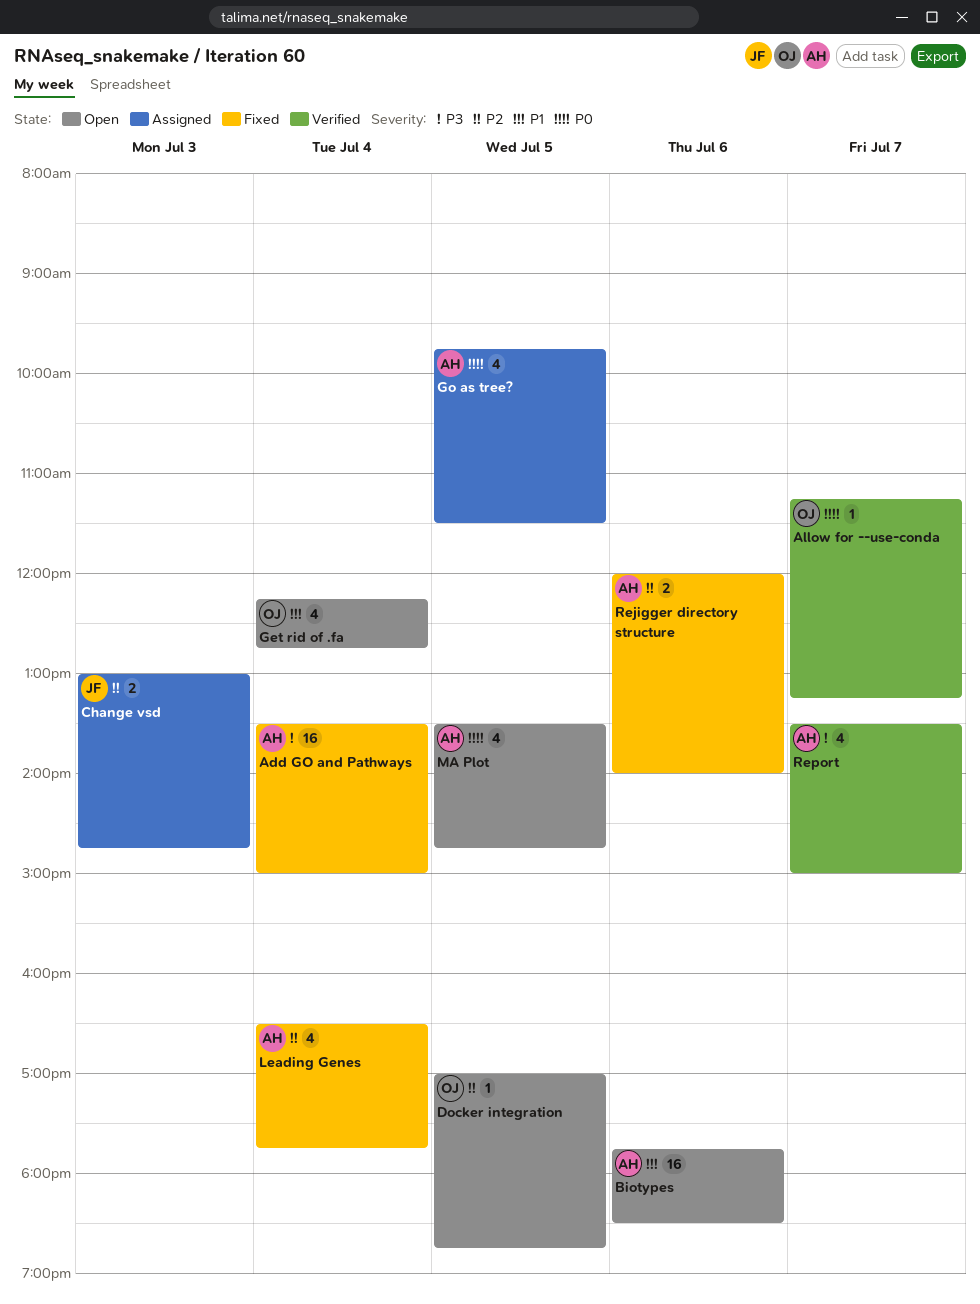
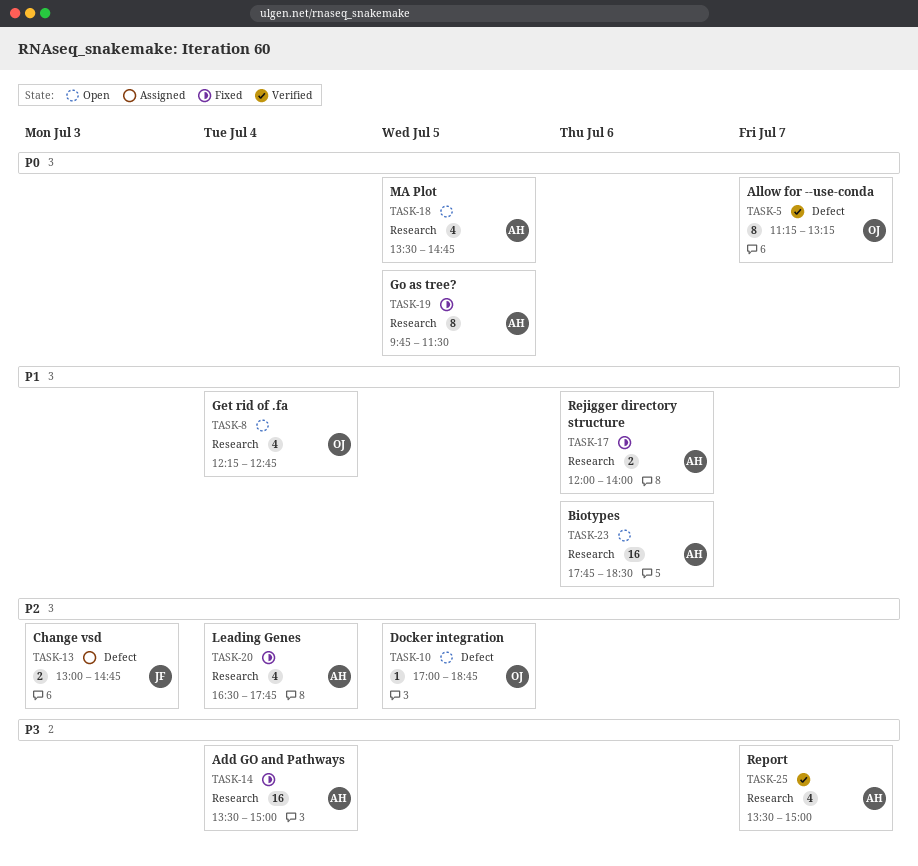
Allow for --use-conda, estimate: 1 -> 8
Go as tree?, status: Assigned -> Fixed
Go as tree?, estimate: 4 -> 8
Rejigger directory structure, priority: P2 -> P1

